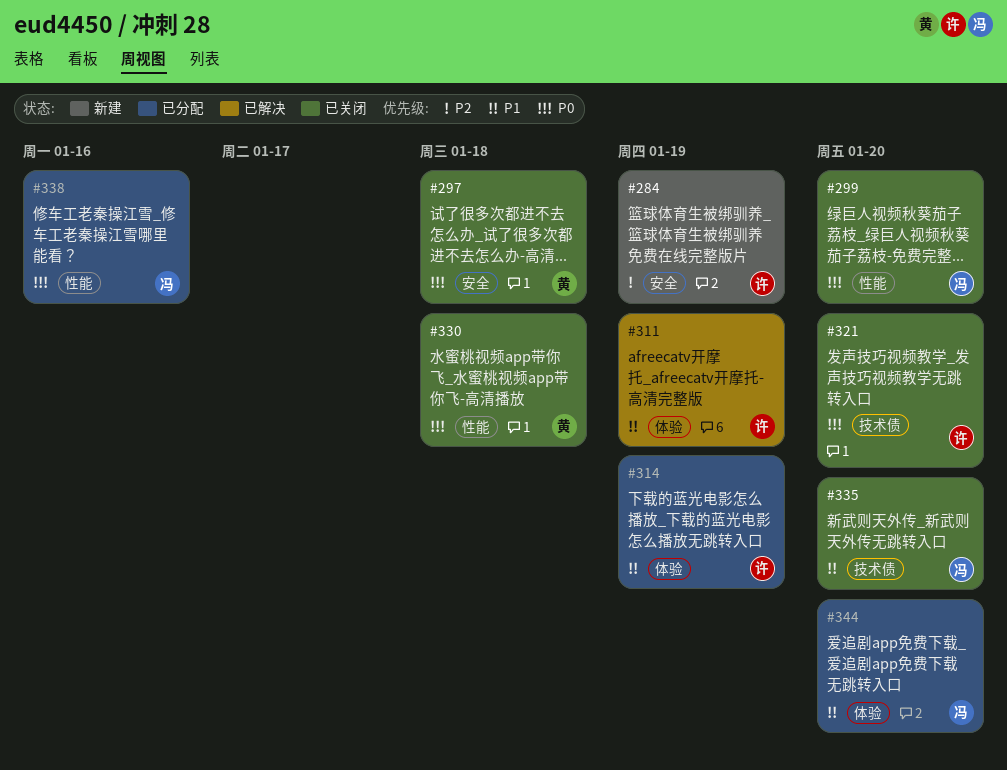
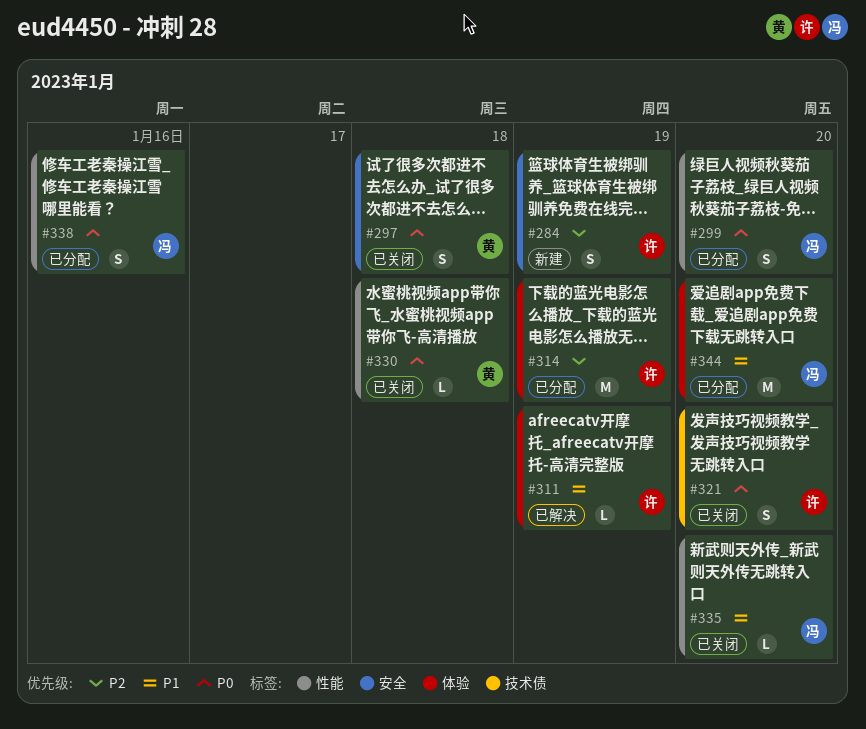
#299, status: 已关闭 -> 已分配
#314, priority: P1 -> P2
#335, label: 技术债 -> 性能

